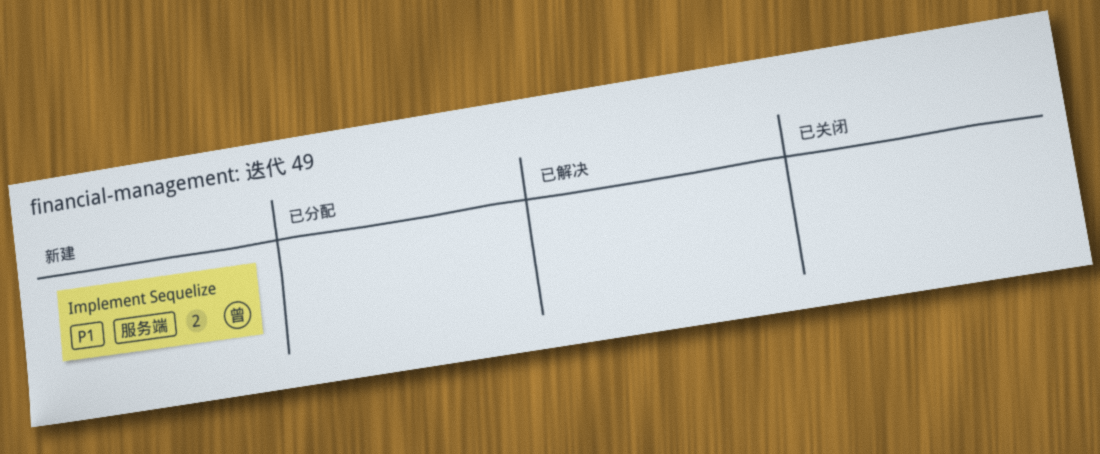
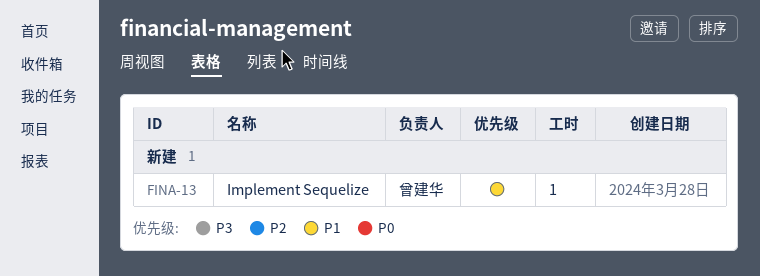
Implement Sequelize, estimate: 2 -> 1

